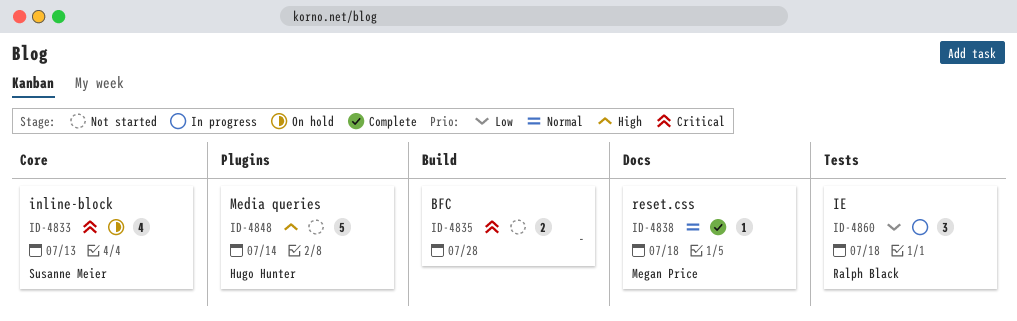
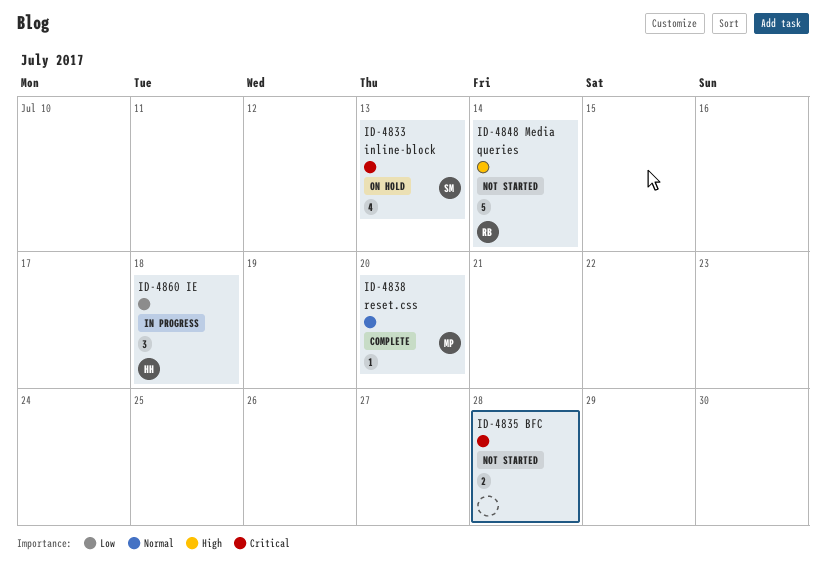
ID-4838, due: Jul 18 -> Jul 20
ID-4848, owner: Hugo Hunter -> Ralph Black
ID-4860, owner: Ralph Black -> Hugo Hunter

